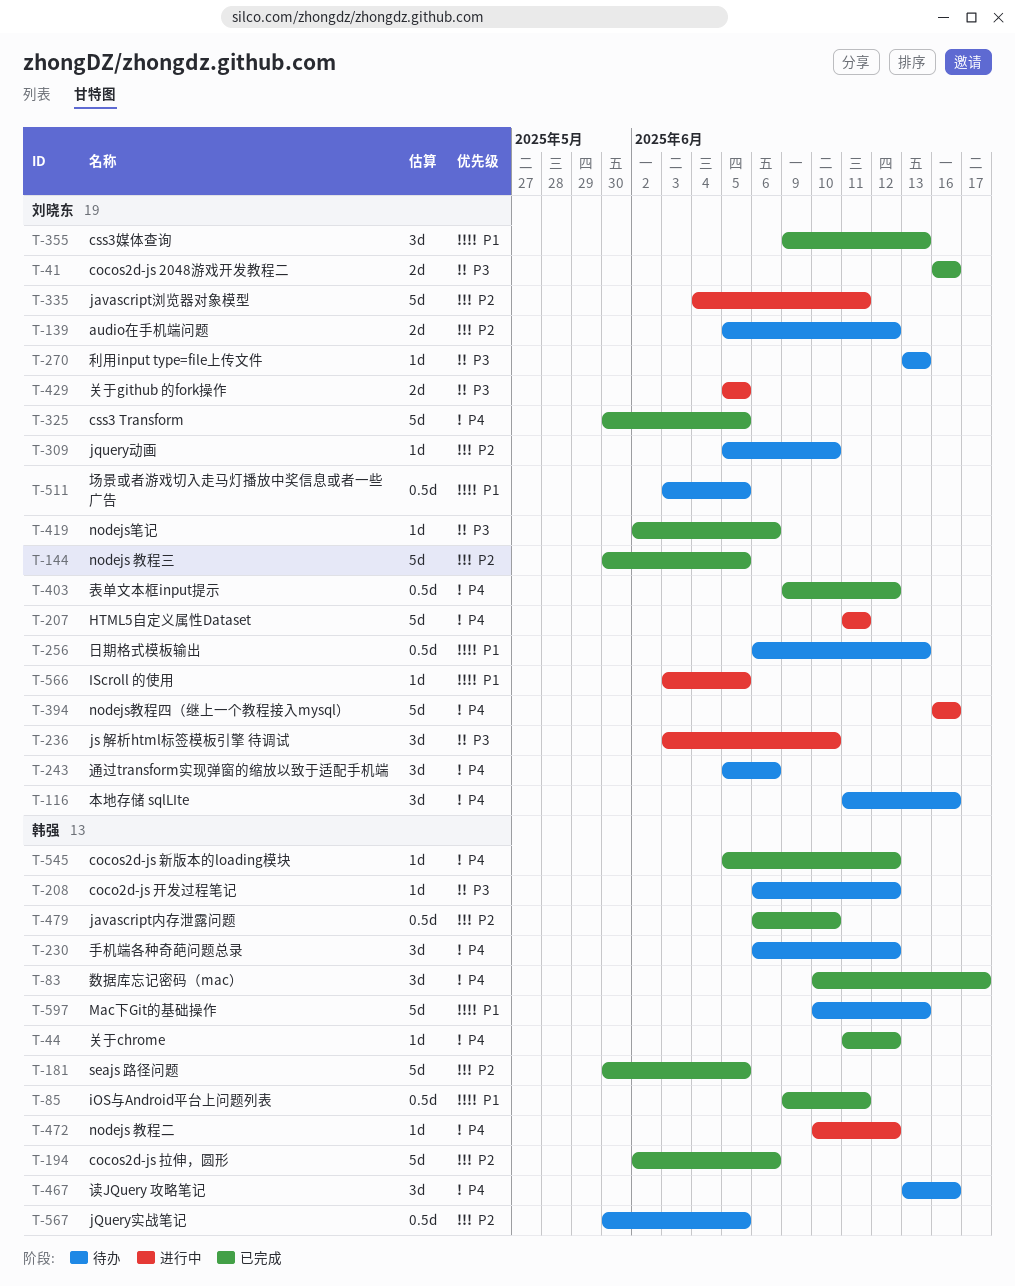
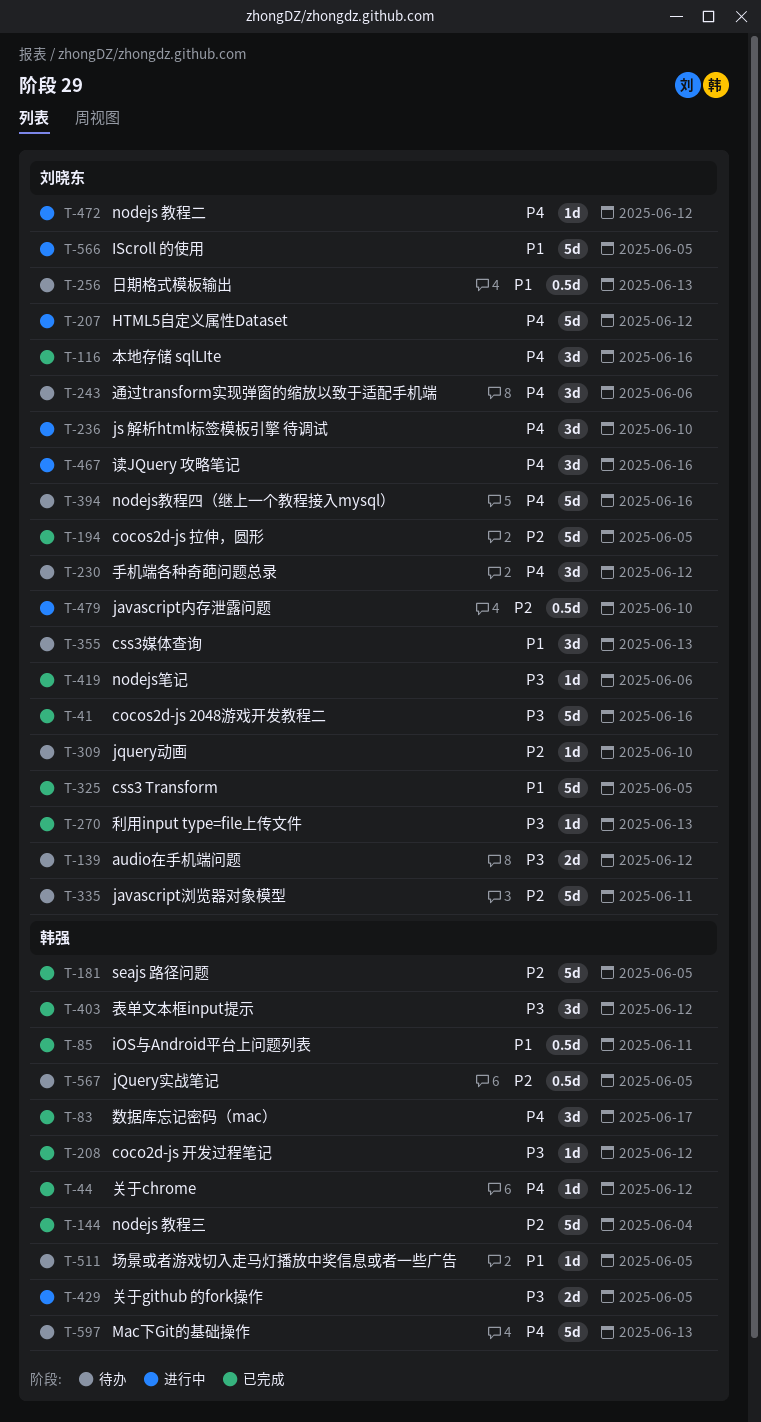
T-41, estimate: 2d -> 5d
T-116, status: 待办 -> 已完成
T-139, priority: P2 -> P3
T-144, owner: 刘晓东 -> 韩强
T-144, due: Jun 5 -> Jun 4
T-194, owner: 韩强 -> 刘晓东
T-194, due: Jun 6 -> Jun 5
T-207, due: Jun 11 -> Jun 12
T-208, status: 待办 -> 已完成
T-230, owner: 韩强 -> 刘晓东
T-236, priority: P3 -> P4
T-270, status: 待办 -> 已完成
T-325, priority: P4 -> P1
T-335, status: 进行中 -> 待办
T-355, status: 已完成 -> 待办
T-394, status: 进行中 -> 待办
T-403, owner: 刘晓东 -> 韩强
T-403, priority: P4 -> P3
T-403, estimate: 0.5d -> 3d
T-429, owner: 刘晓东 -> 韩强
T-467, status: 待办 -> 进行中
T-467, owner: 韩强 -> 刘晓东
T-472, owner: 韩强 -> 刘晓东
T-479, status: 已完成 -> 进行中
T-479, owner: 韩强 -> 刘晓东
T-511, owner: 刘晓东 -> 韩强
T-511, estimate: 0.5d -> 1d
T-545: present -> none
T-566, estimate: 1d -> 5d
T-597, priority: P1 -> P4

